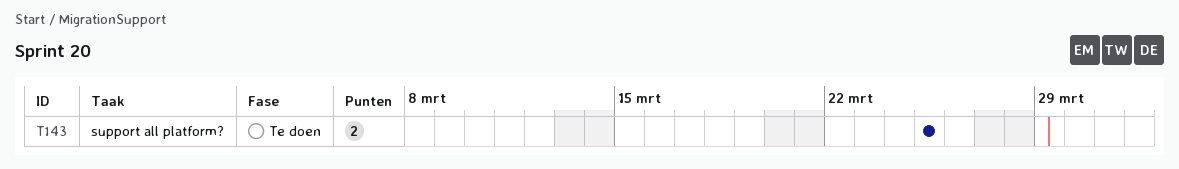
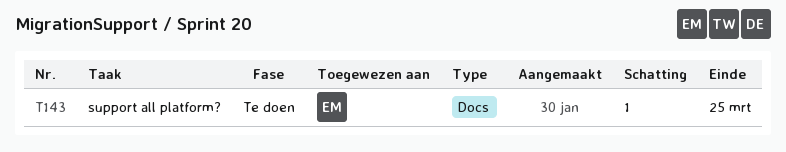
T143, estimate: 2 -> 1

